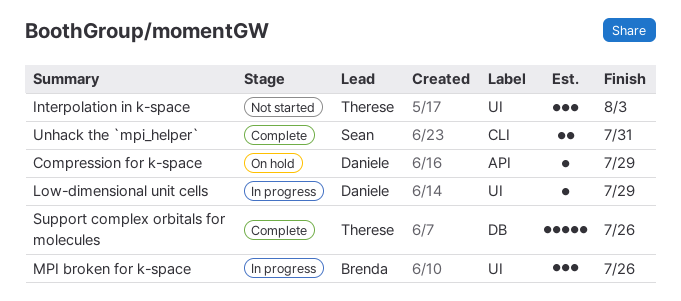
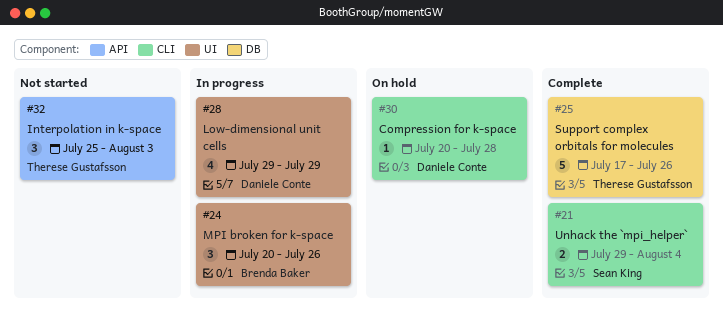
Compression for k-space, label: API -> CLI
Compression for k-space, due: Jul 29 -> Jul 28
Interpolation in k-space, label: UI -> API
Low-dimensional unit cells, estimate: 1 -> 4
Unhack the `mpi_helper`, due: Jul 31 -> Aug 4

